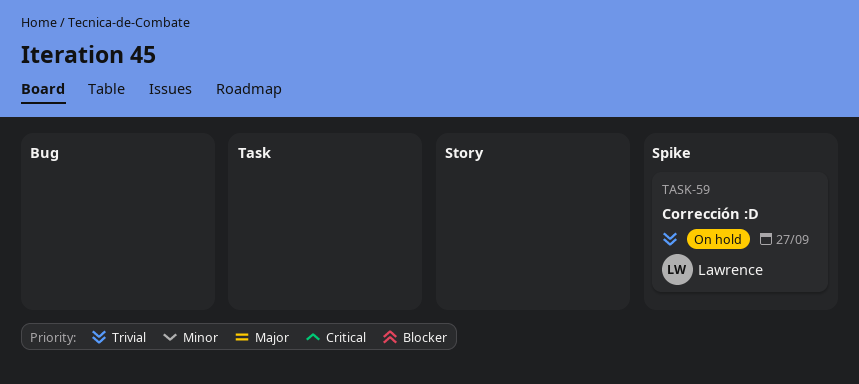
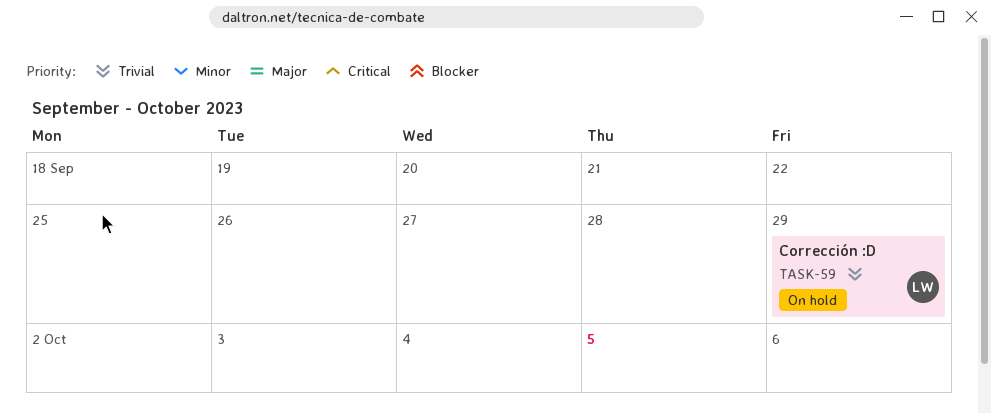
TASK-59, due: Sep 27 -> Sep 29

